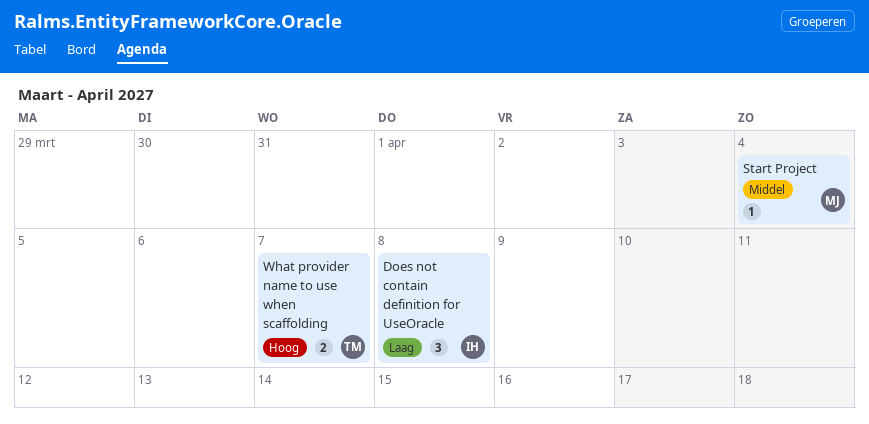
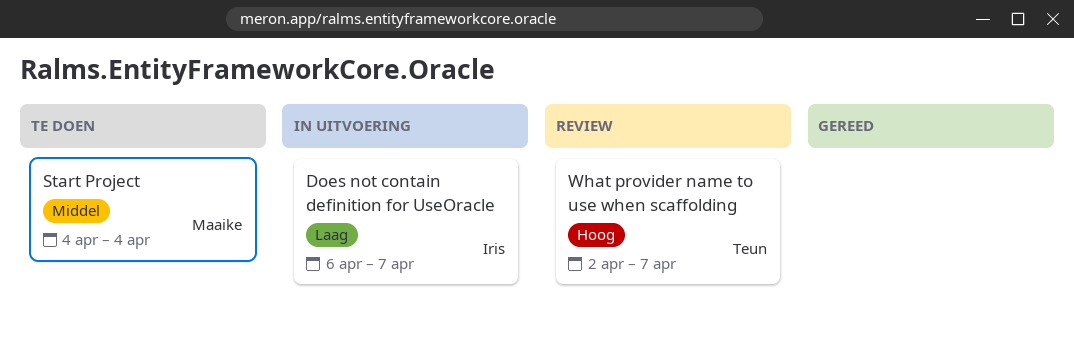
Does not contain definition for UseOracle, due: Apr 8 -> Apr 7

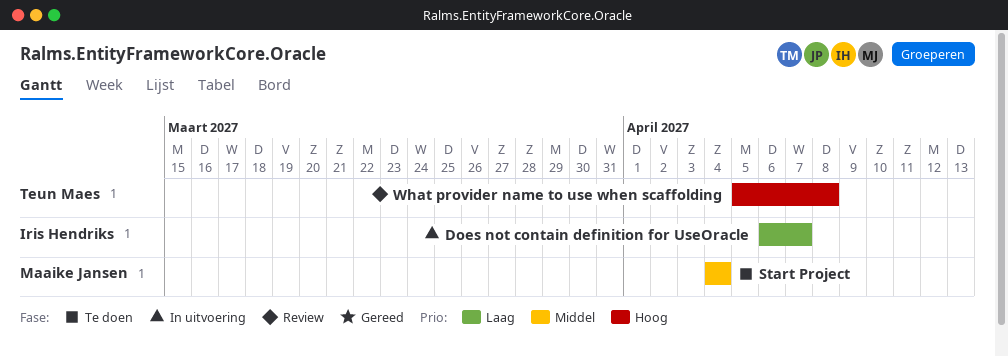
What provider name to use when scaffolding, start: Apr 2 -> Apr 5
What provider name to use when scaffolding, due: Apr 7 -> Apr 8

